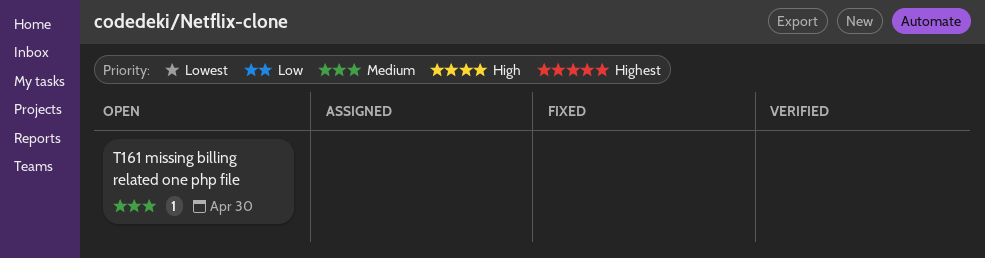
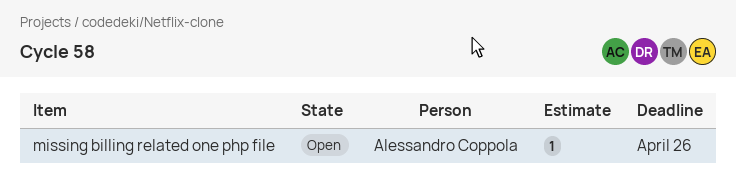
missing billing related one php file, due: Apr 30 -> Apr 26

